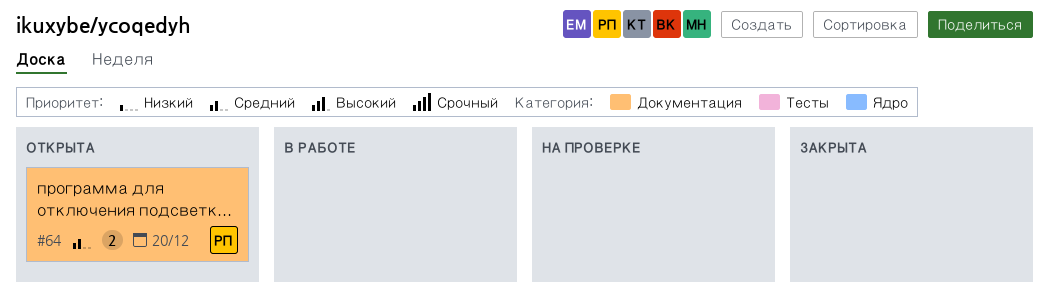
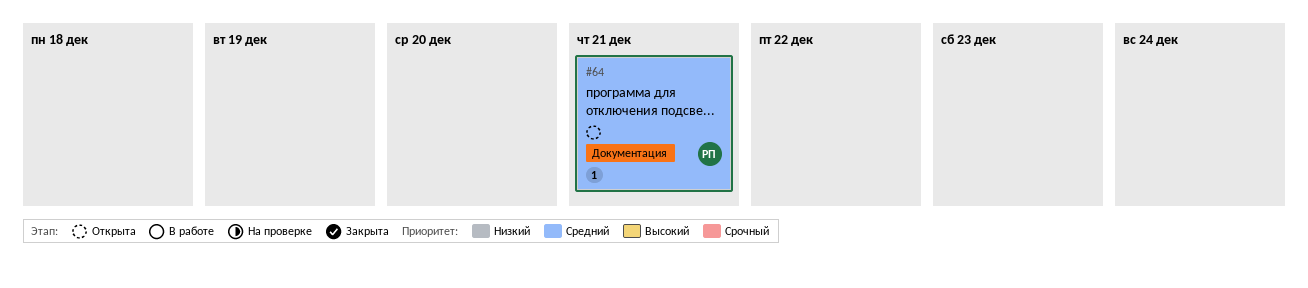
#64, estimate: 2 -> 1
#64, due: Dec 20 -> Dec 21

